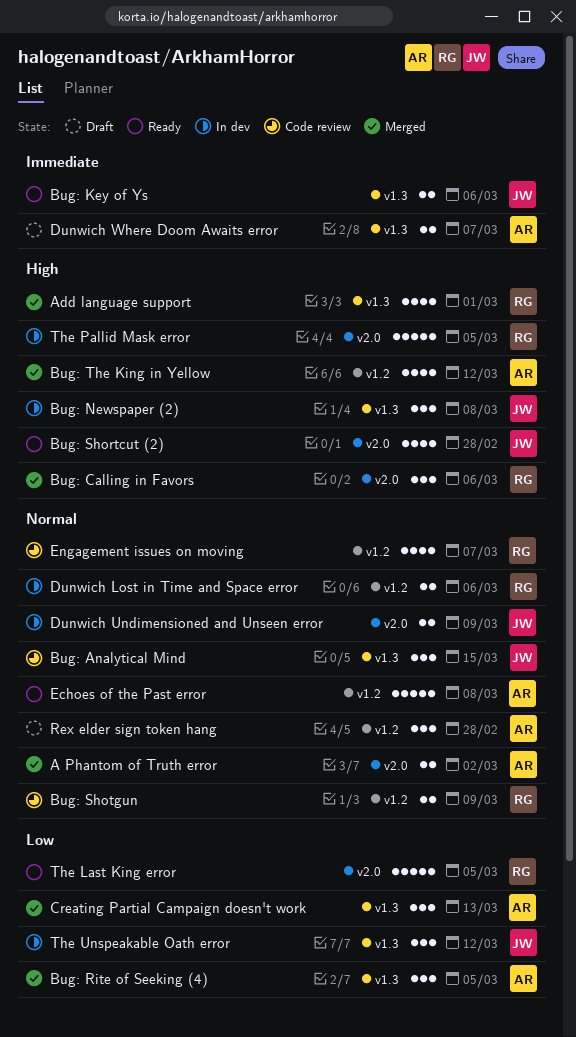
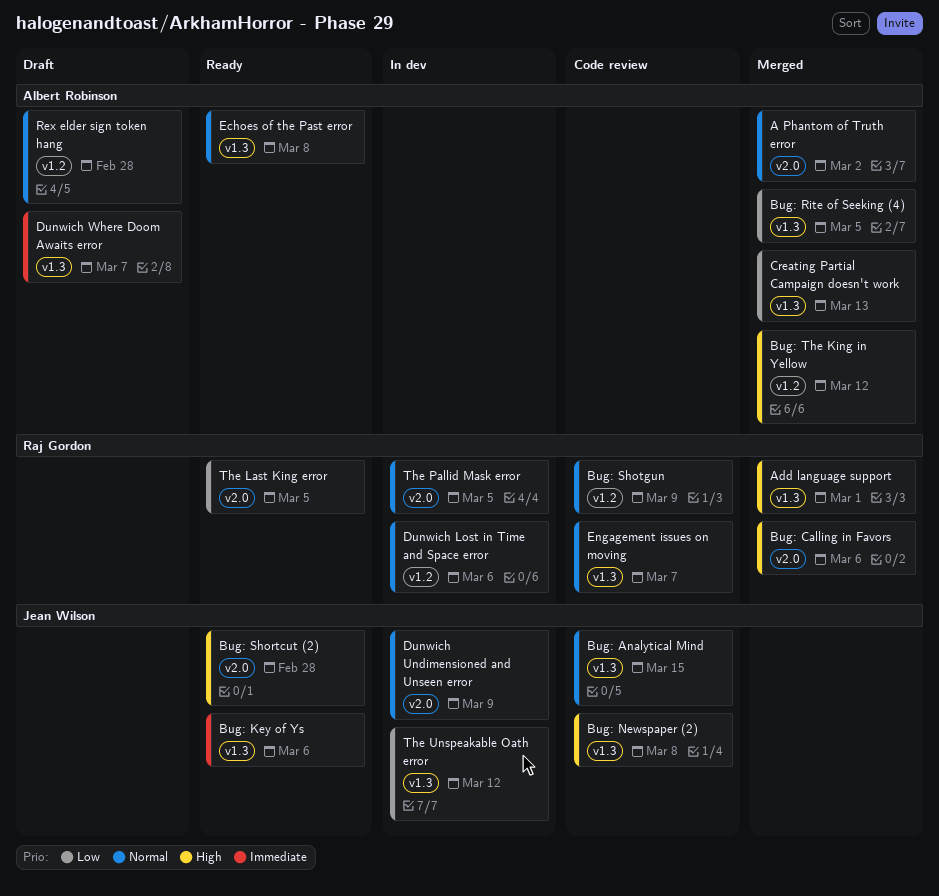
Bug: Newspaper (2), status: In dev -> Code review
Echoes of the Past error, label: v1.2 -> v1.3
Engagement issues on moving, label: v1.2 -> v1.3
The Pallid Mask error, priority: High -> Normal

